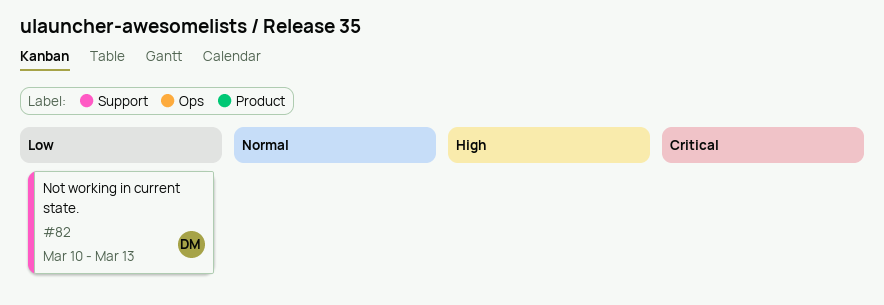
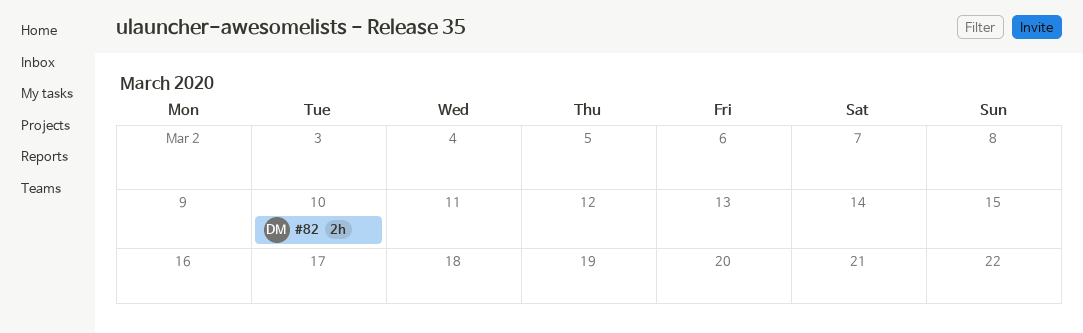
#82, due: Mar 13 -> Mar 10

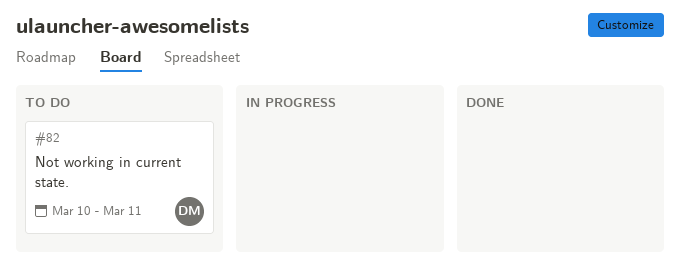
#82, due: Mar 10 -> Mar 11

